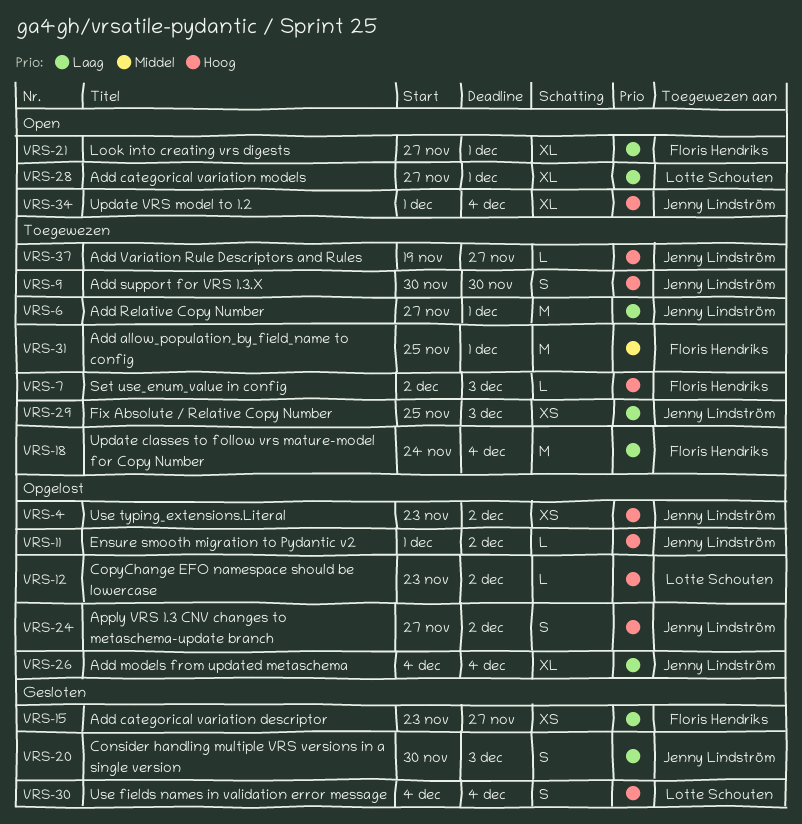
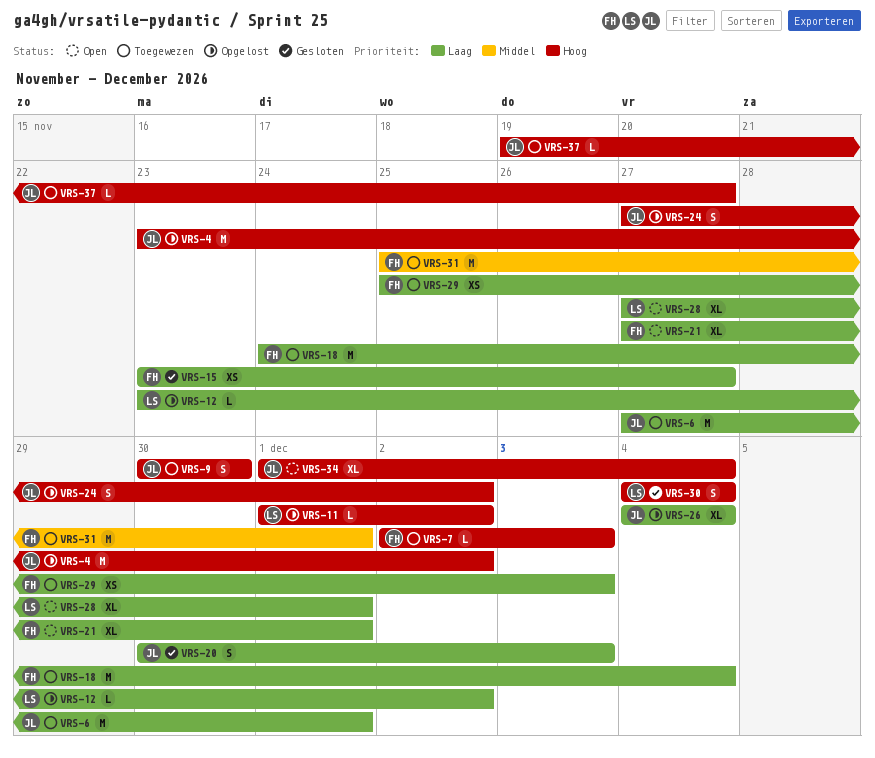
VRS-4, estimate: XS -> M
VRS-11, owner: Jenny Lindström -> Lotte Schouten
VRS-12, priority: Hoog -> Laag
VRS-29, owner: Jenny Lindström -> Floris Hendriks

